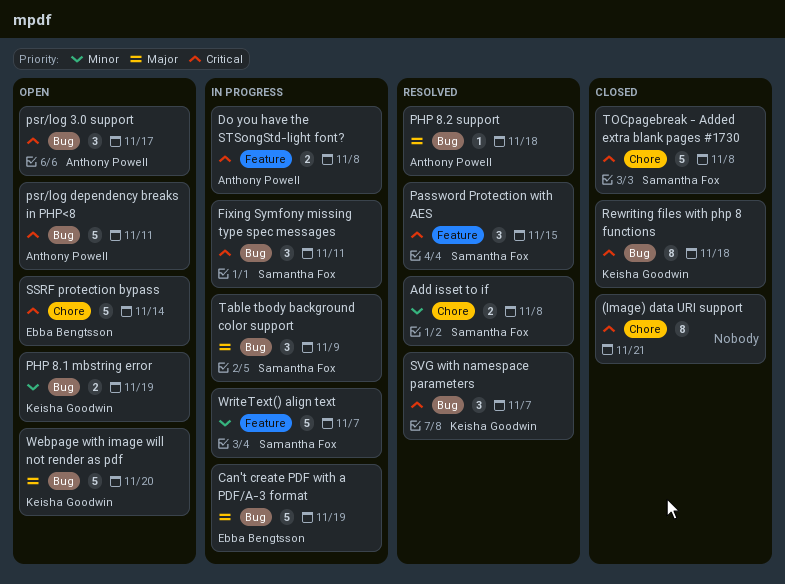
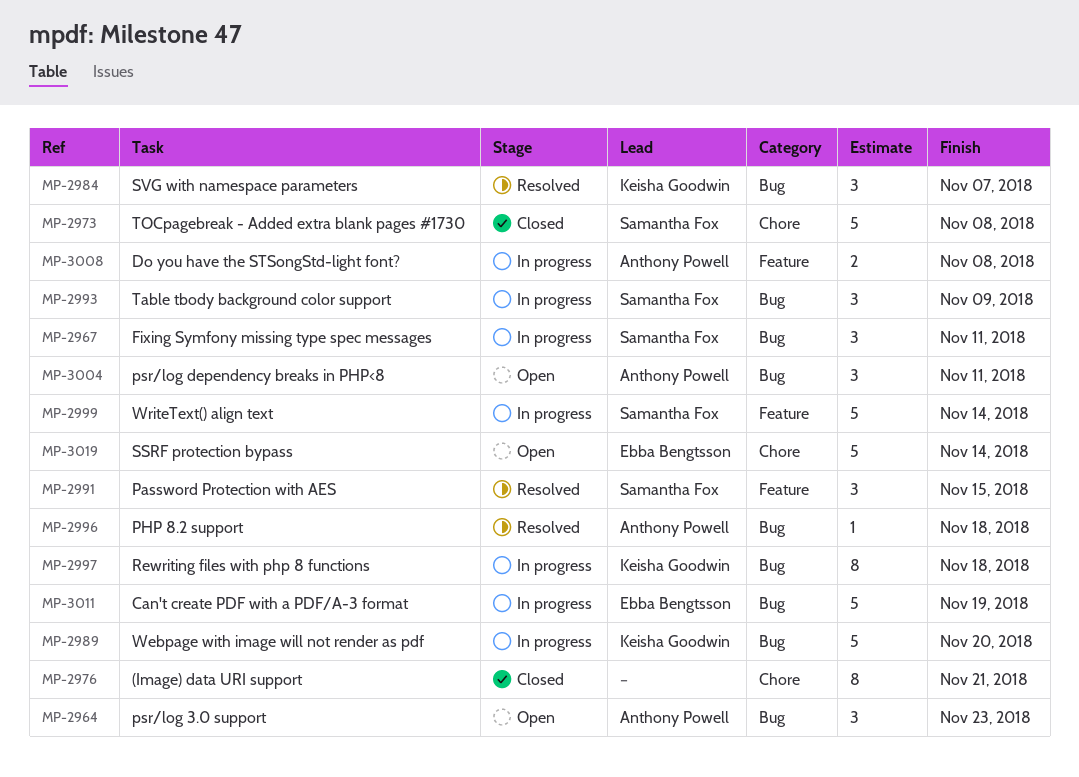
Add isset to if: present -> none
PHP 8.1 mbstring error: present -> none
psr/log 3.0 support, due: Nov 17 -> Nov 23
psr/log dependency breaks in PHP<8, estimate: 5 -> 3
Rewriting files with php 8 functions, status: Closed -> In progress
Webpage with image will not render as pdf, status: Open -> In progress
WriteText() align text, due: Nov 7 -> Nov 14

